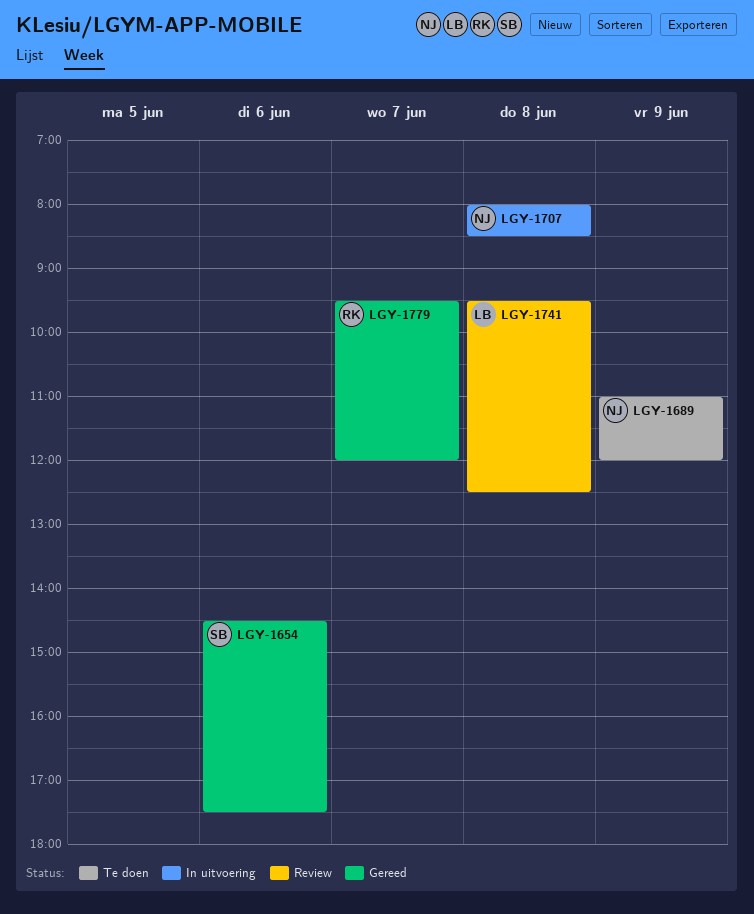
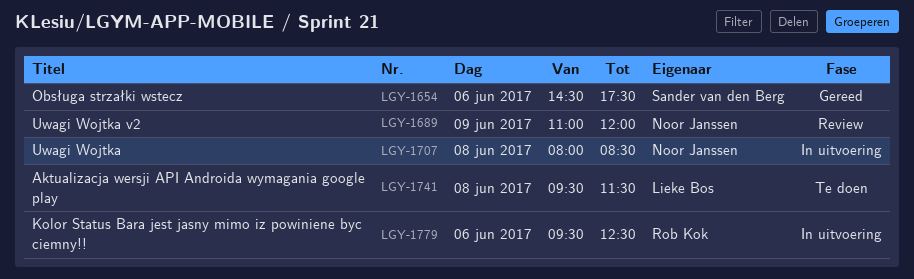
LGY-1689, status: Te doen -> Review
LGY-1741, status: Review -> Te doen
LGY-1741, ends: 12:30 -> 11:30
LGY-1779, status: Gereed -> In uitvoering
LGY-1779, day: Jun 7 -> Jun 6
LGY-1779, ends: 12:00 -> 12:30

